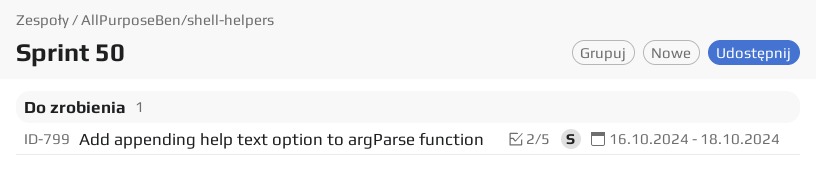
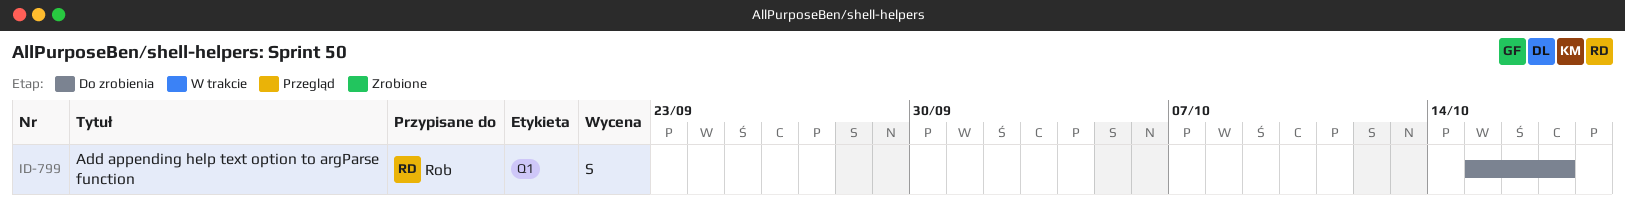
ID-799, start: Oct 16 -> Oct 15
ID-799, due: Oct 18 -> Oct 17

